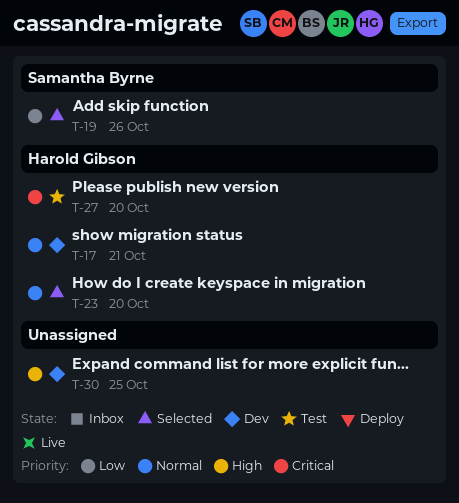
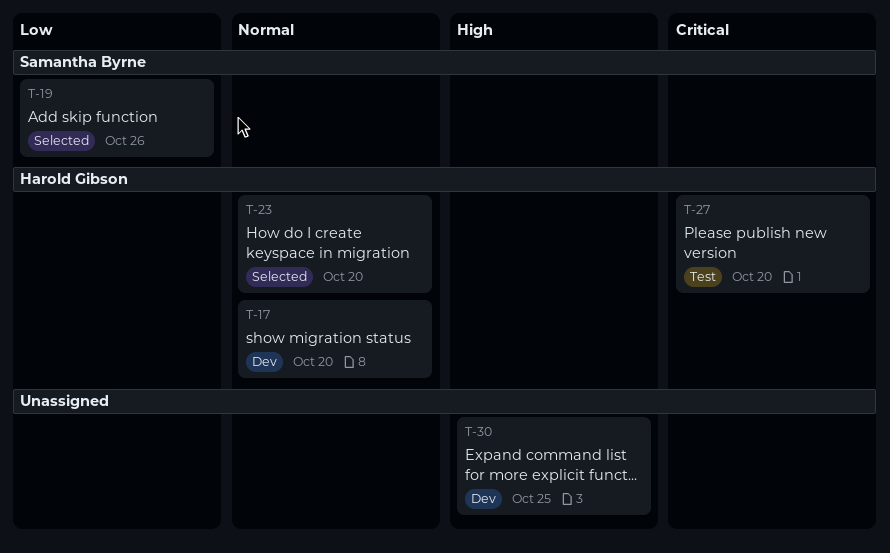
T-17, due: Oct 21 -> Oct 20

